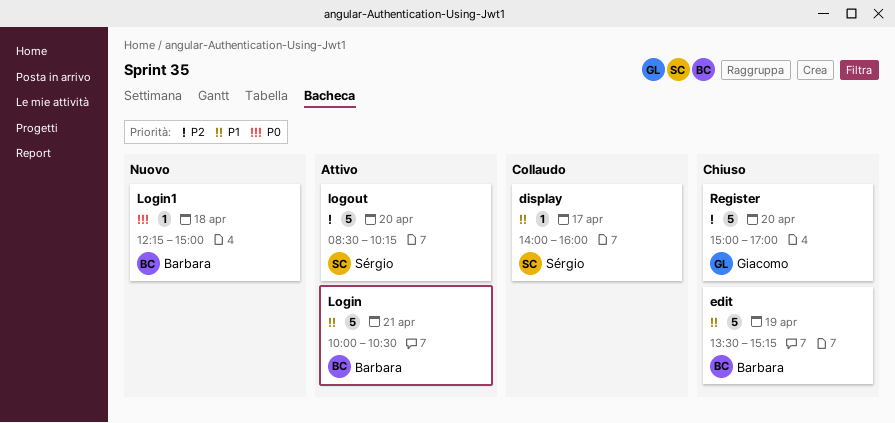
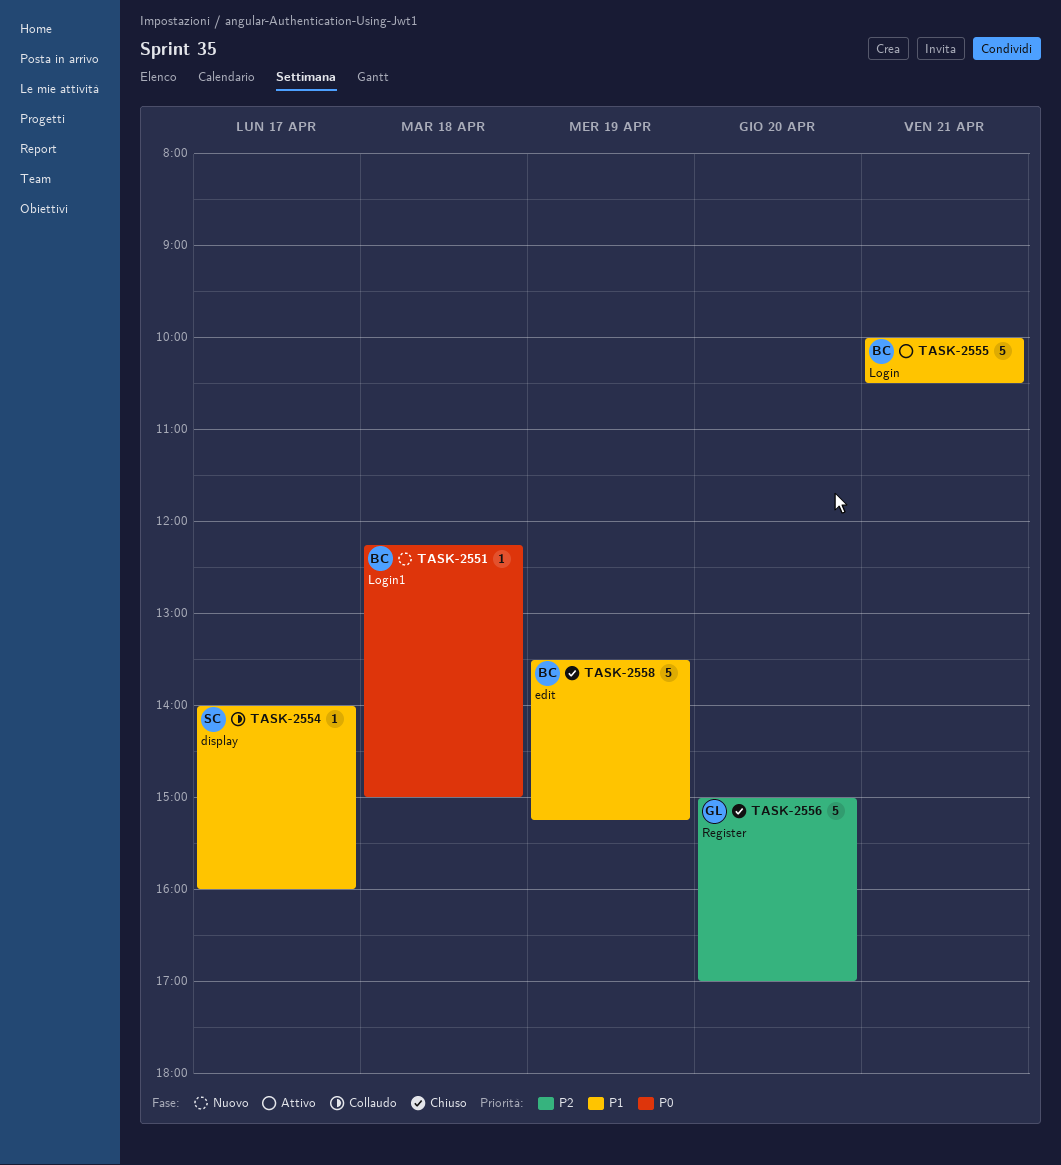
logout: present -> none

